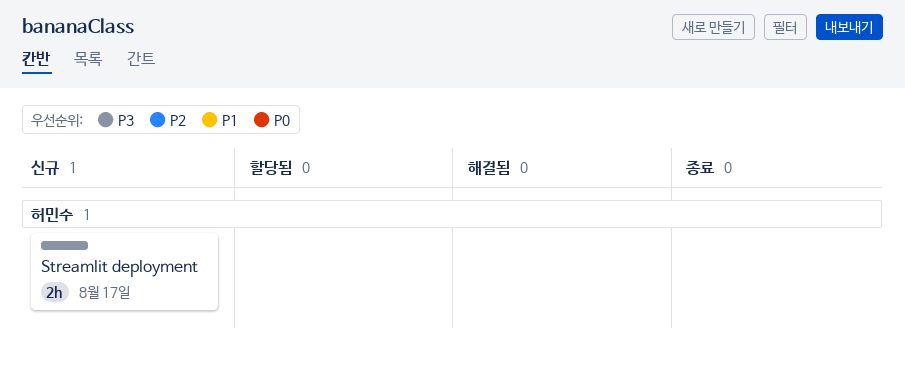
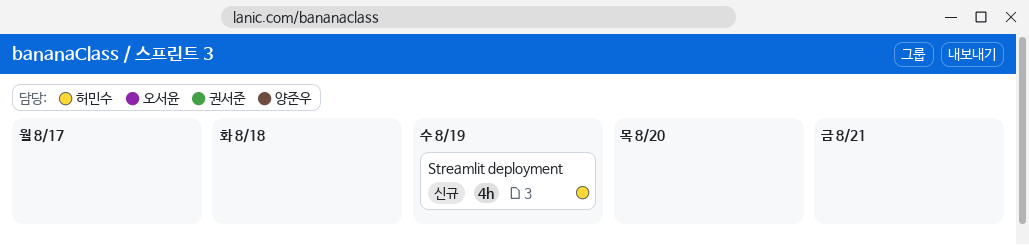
Streamlit deployment, estimate: 2h -> 4h
Streamlit deployment, due: Aug 17 -> Aug 19

